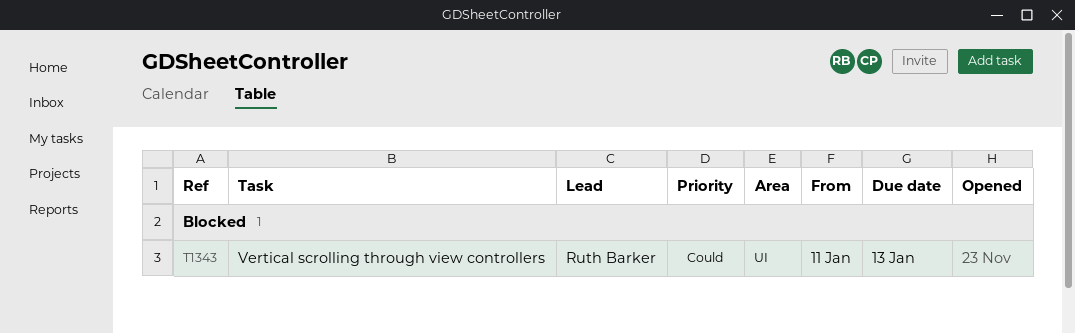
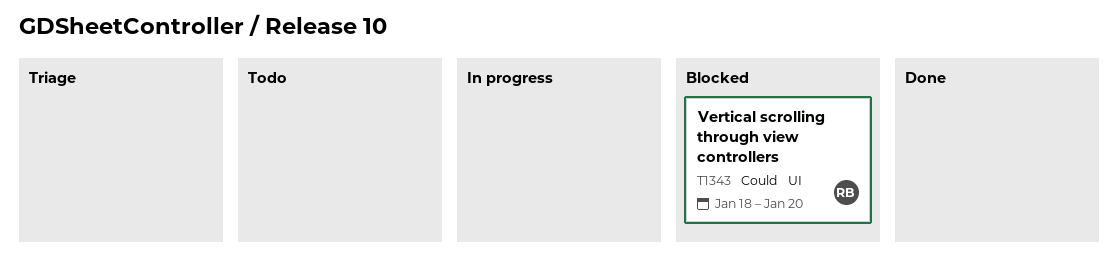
T1343, start: Jan 11 -> Jan 18
T1343, due: Jan 13 -> Jan 20

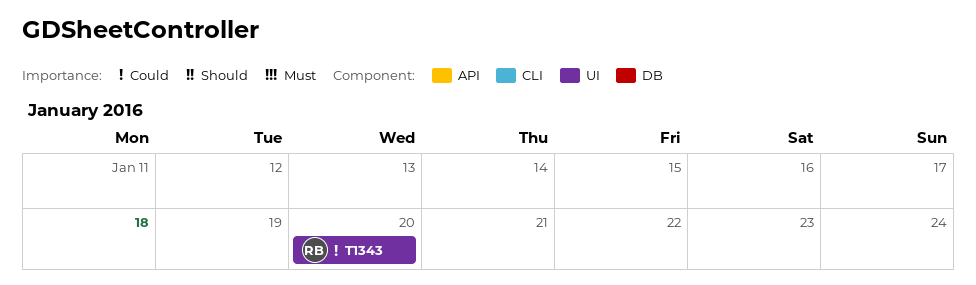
T1343, start: Jan 18 -> Jan 20

